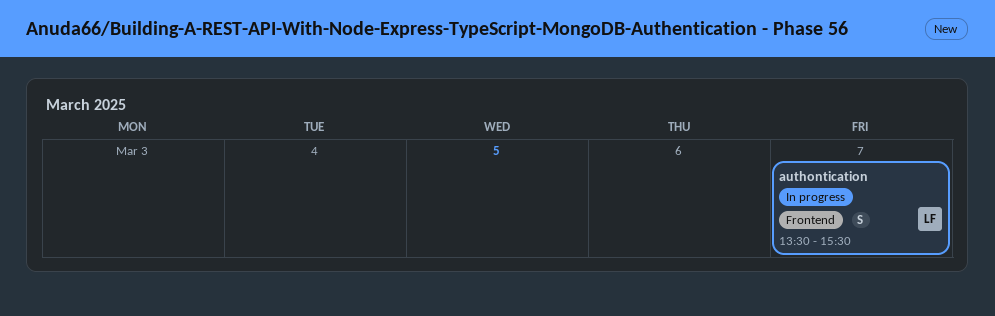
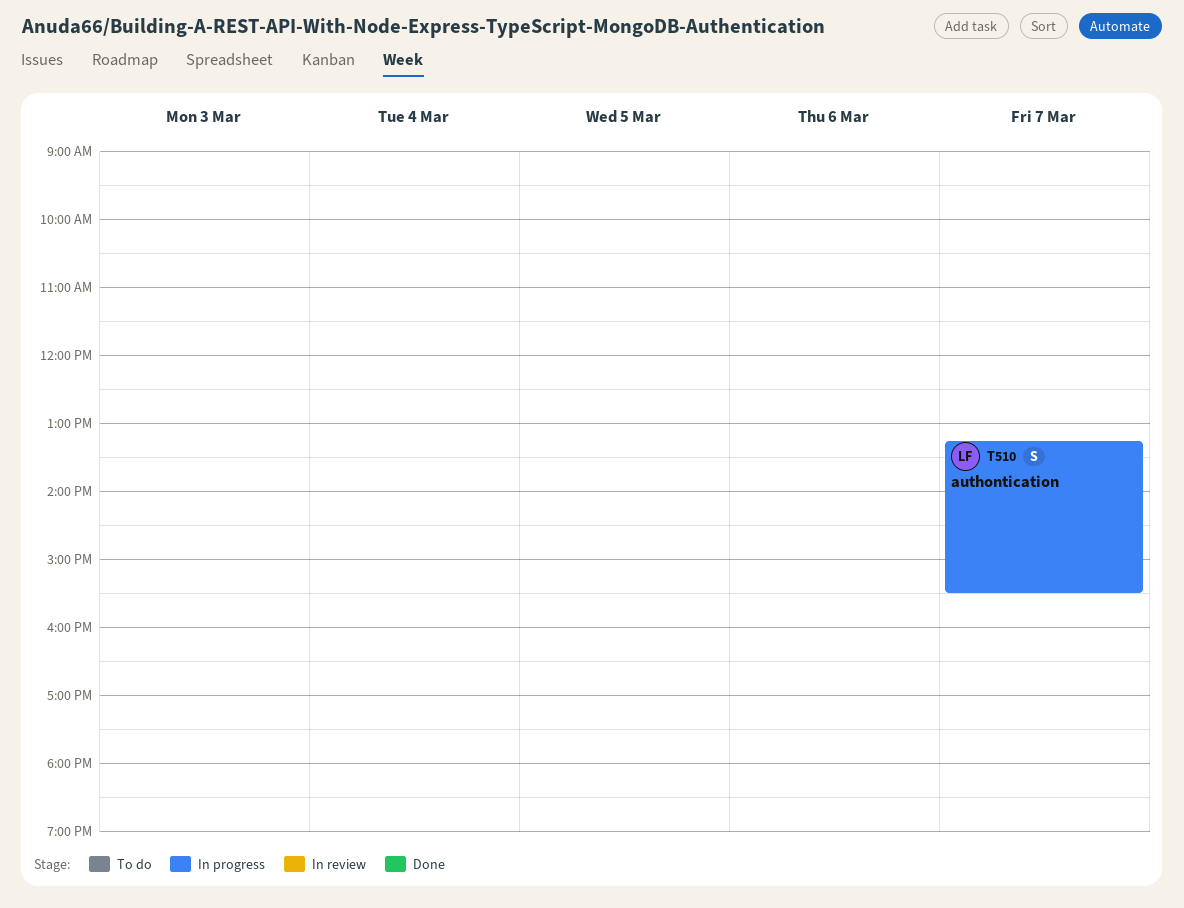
authontication, begins: 13:30 -> 13:15

